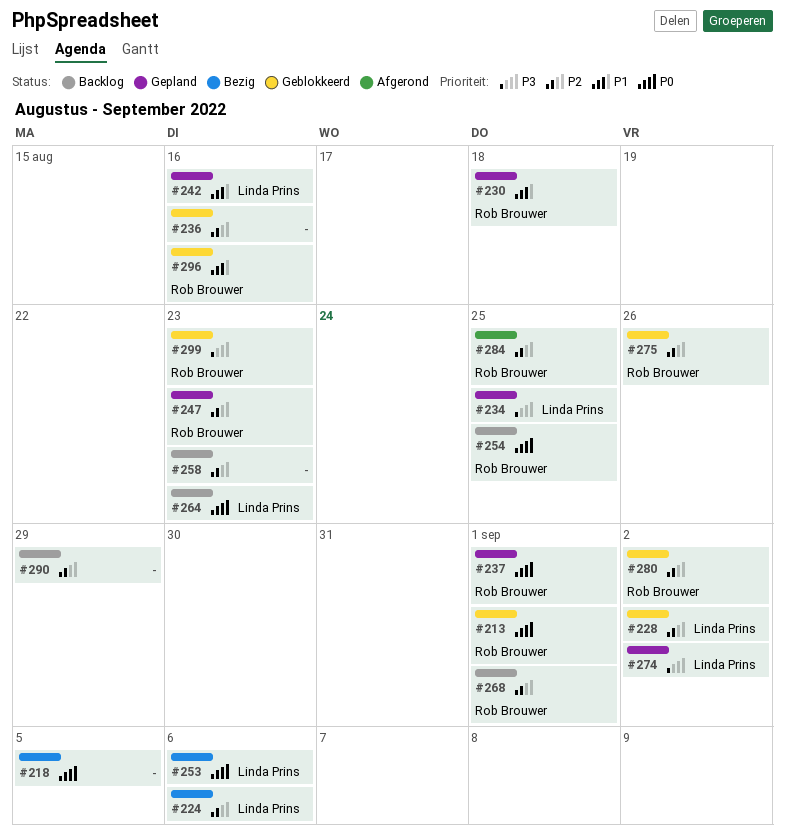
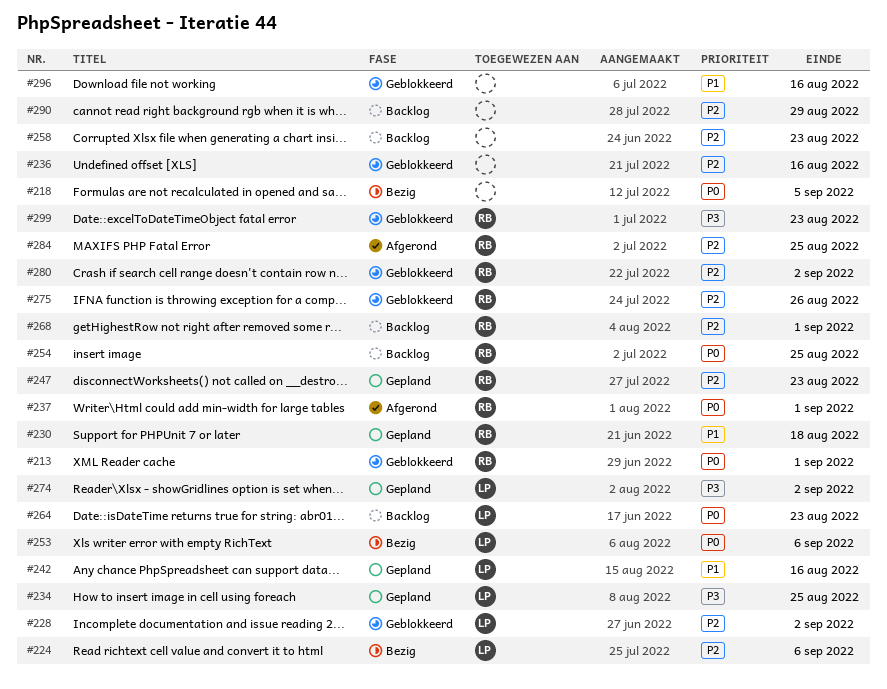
#237, status: Gepland -> Afgerond
#296, owner: Rob Brouwer -> none

